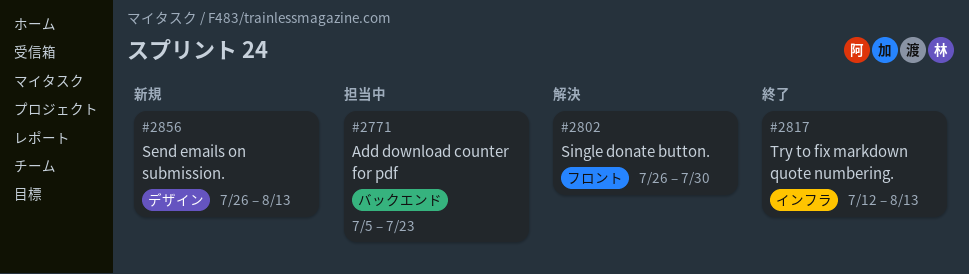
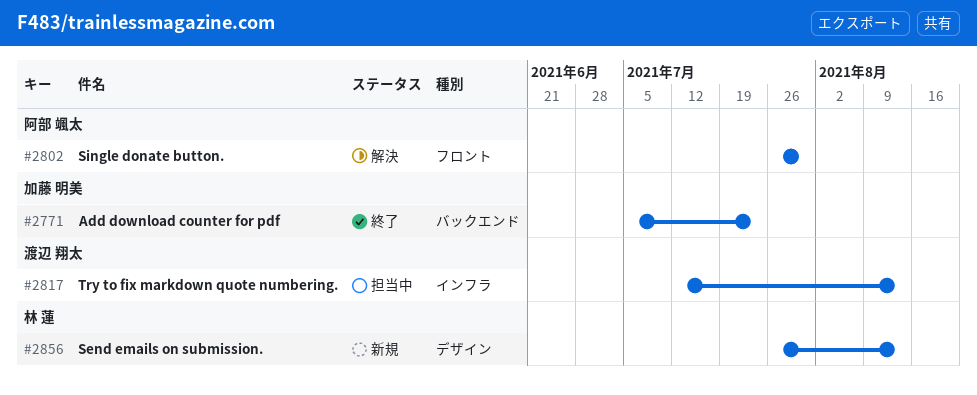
#2771, status: 担当中 -> 終了
#2817, status: 終了 -> 担当中

